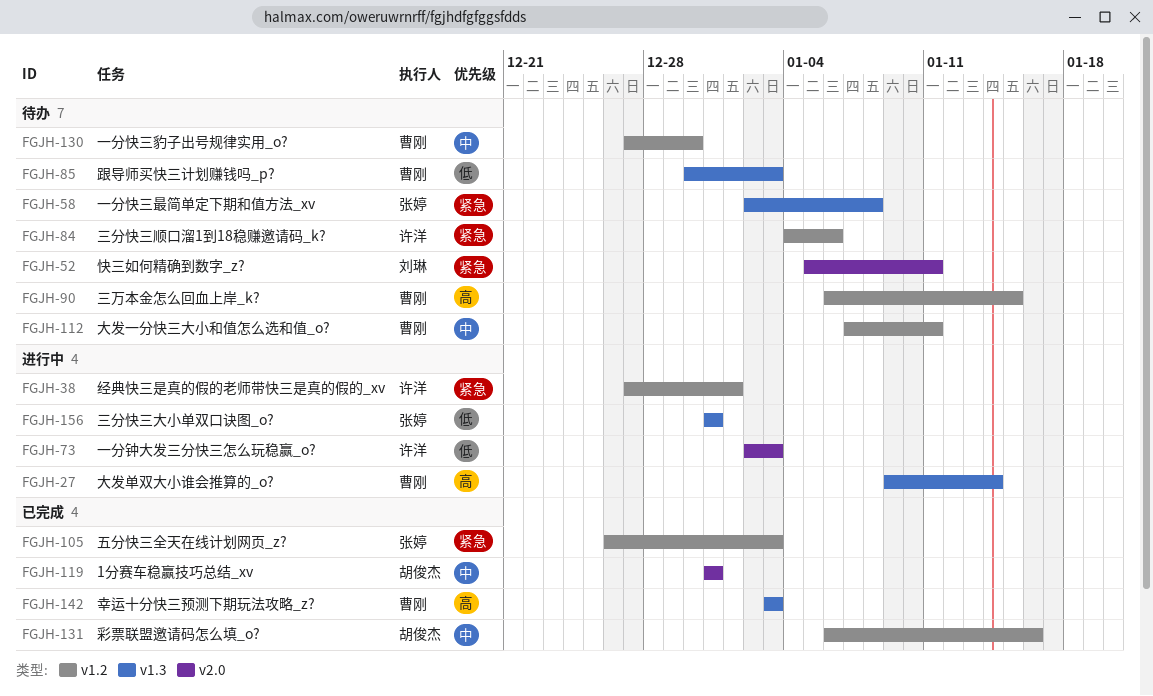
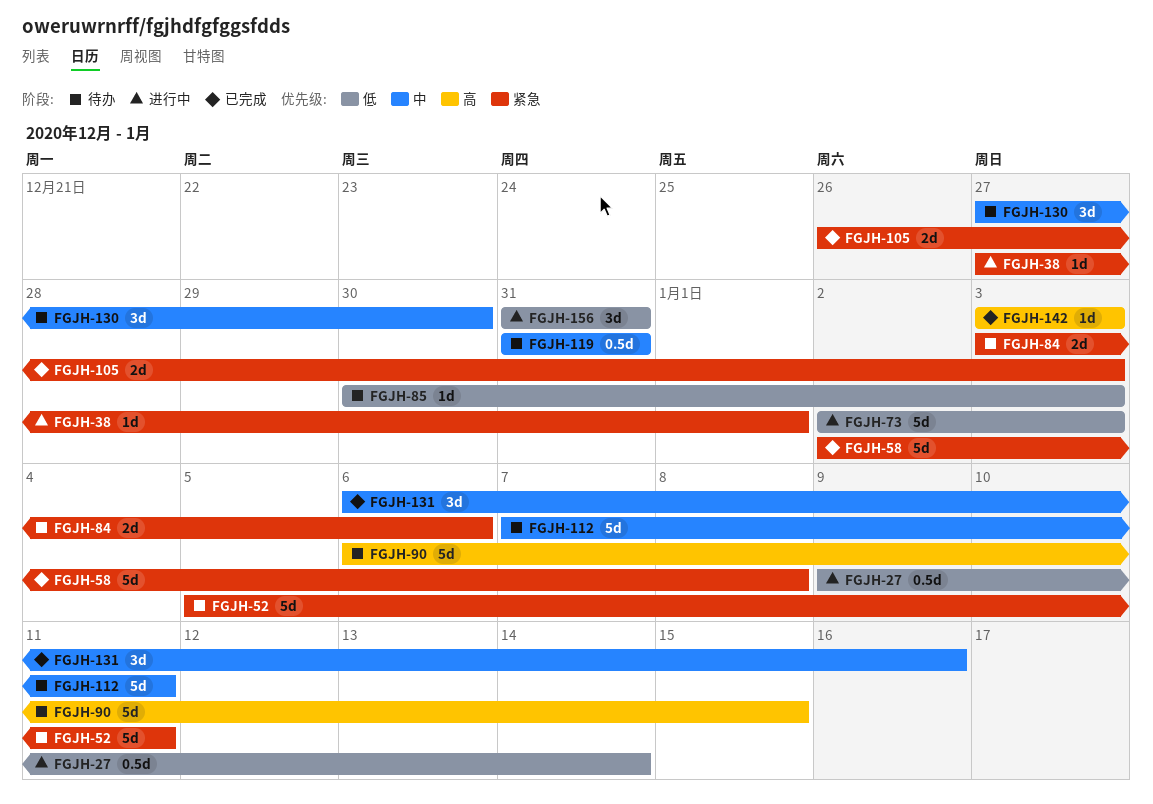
FGJH-27, priority: 高 -> 低
FGJH-58, status: 待办 -> 已完成
FGJH-84, start: Jan 4 -> Jan 3
FGJH-119, status: 已完成 -> 待办

